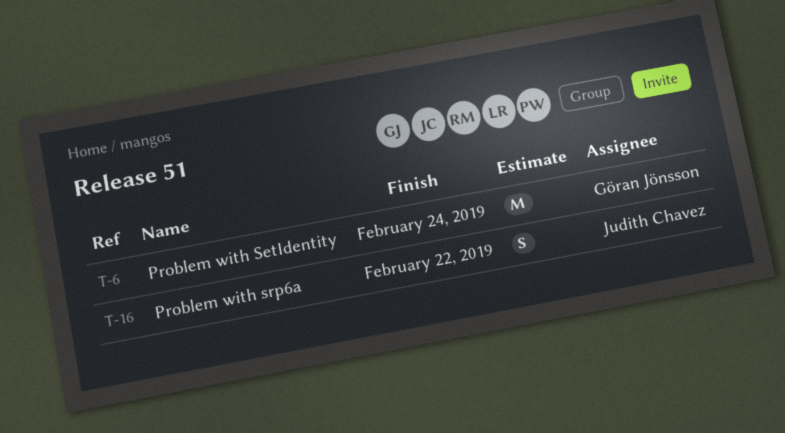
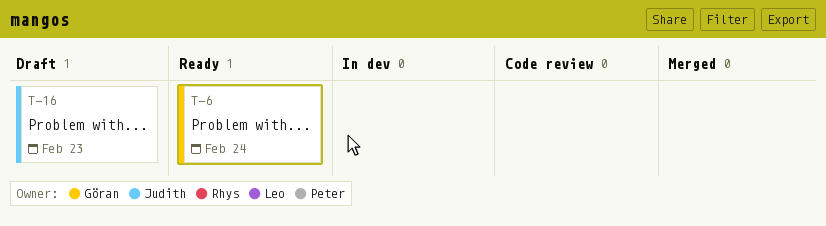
T-16, due: Feb 22 -> Feb 23

